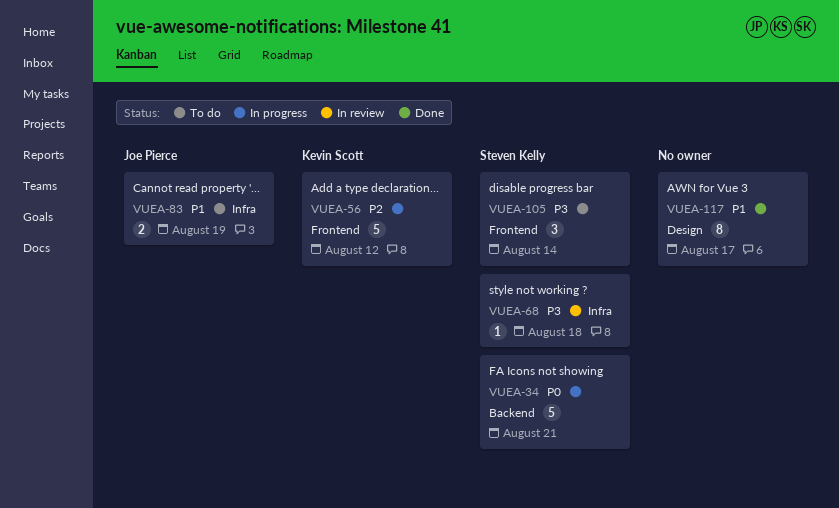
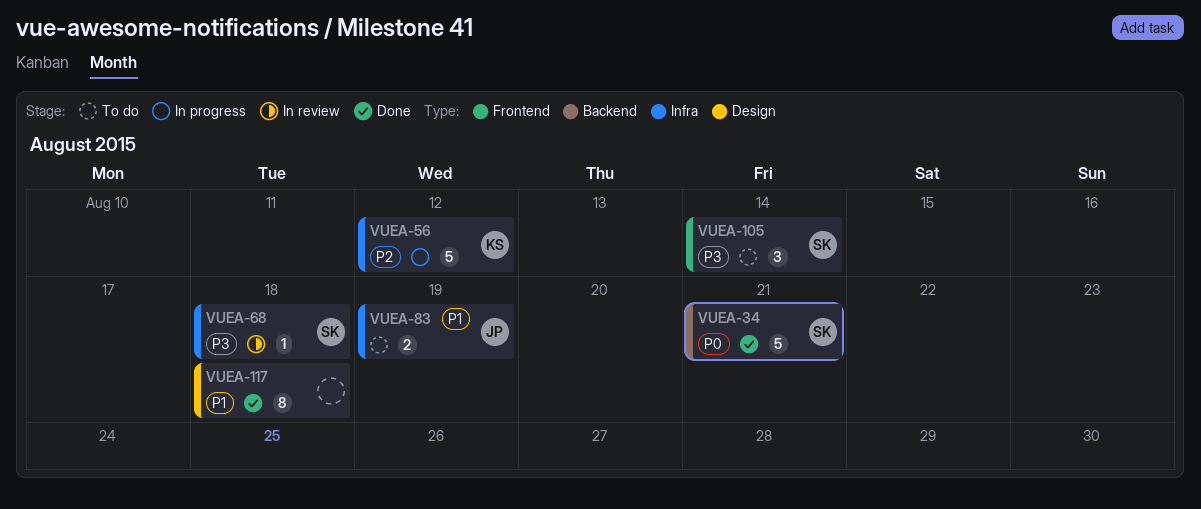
VUEA-34, status: In progress -> Done
VUEA-56, label: Frontend -> Infra
VUEA-117, due: Aug 17 -> Aug 18

